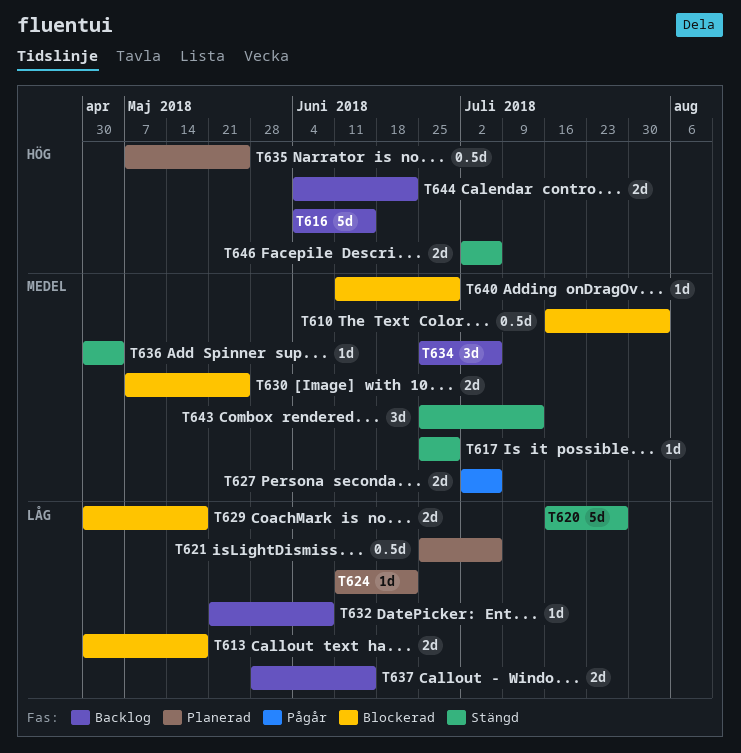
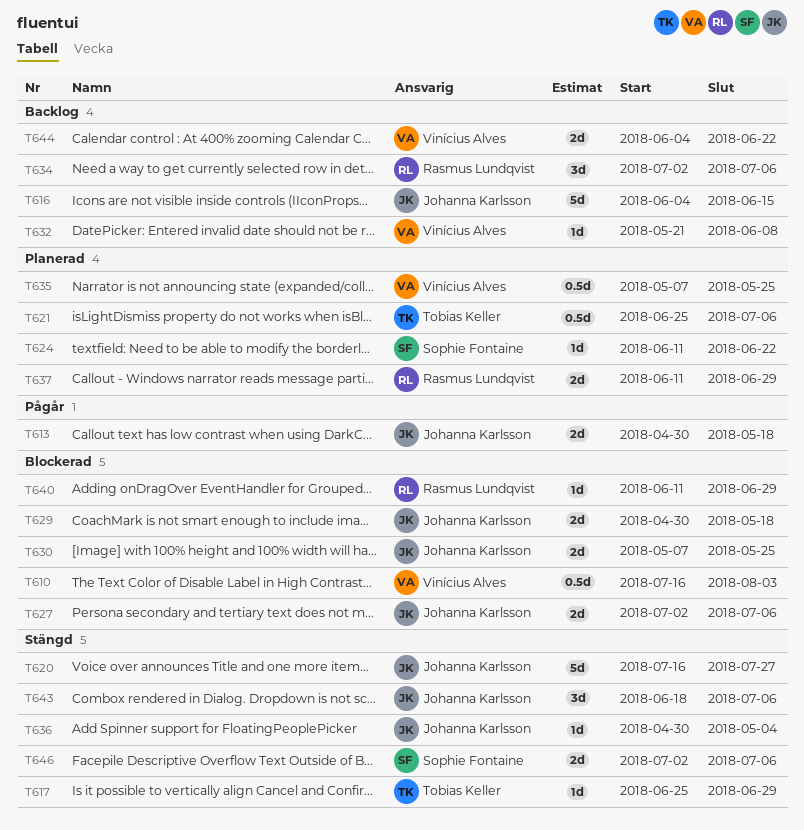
T613, status: Blockerad -> Pågår
T627, status: Pågår -> Blockerad
T634, start: Jun 25 -> Jul 2
T637, status: Backlog -> Planerad
T637, start: May 28 -> Jun 11
T637, due: Jun 15 -> Jun 29
T643, start: Jun 25 -> Jun 18
T643, due: Jul 13 -> Jul 6

